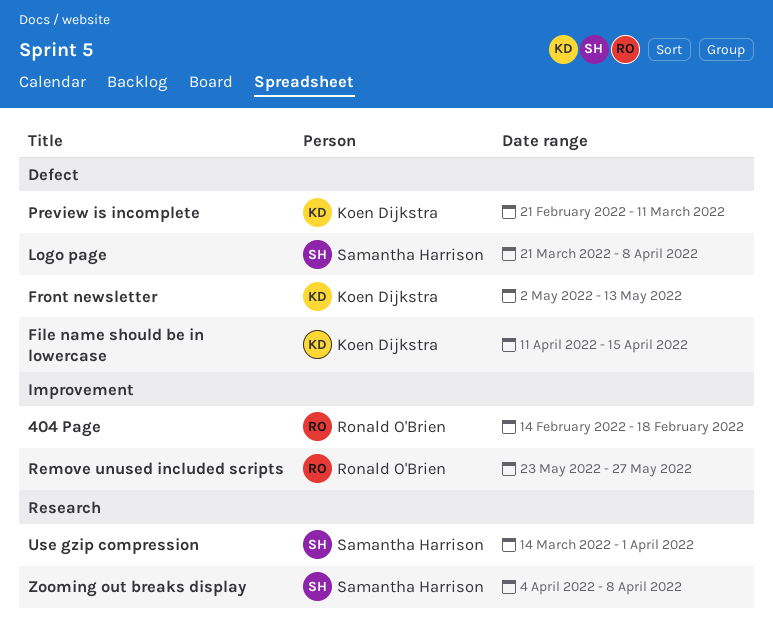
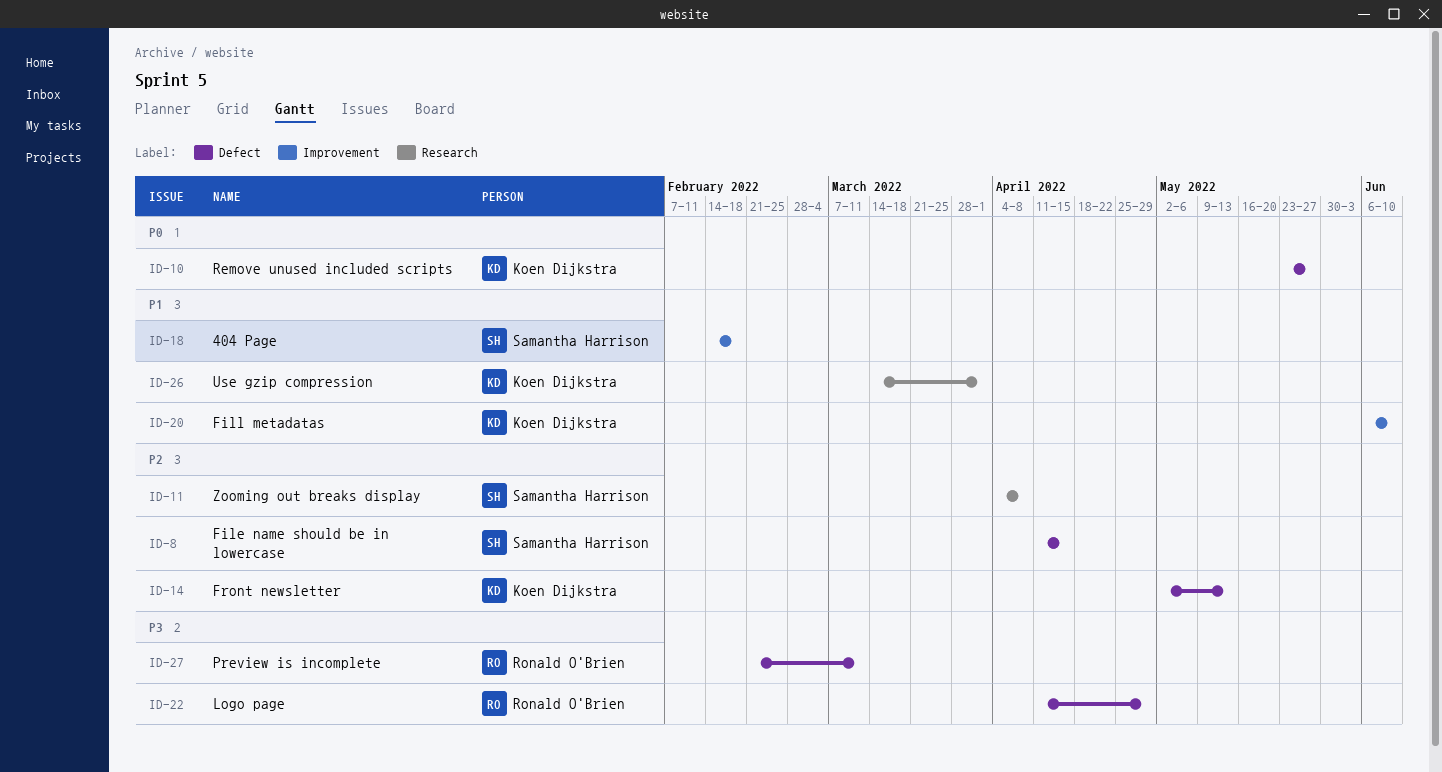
404 Page, owner: Ronald O'Brien -> Samantha Harrison
File name should be in lowercase, owner: Koen Dijkstra -> Samantha Harrison
Fill metadatas: none -> present
Logo page, owner: Samantha Harrison -> Ronald O'Brien
Logo page, start: Mar 21 -> Apr 11
Logo page, due: Apr 8 -> Apr 29
Preview is incomplete, owner: Koen Dijkstra -> Ronald O'Brien
Remove unused included scripts, owner: Ronald O'Brien -> Koen Dijkstra
Remove unused included scripts, label: Improvement -> Defect
Use gzip compression, owner: Samantha Harrison -> Koen Dijkstra

